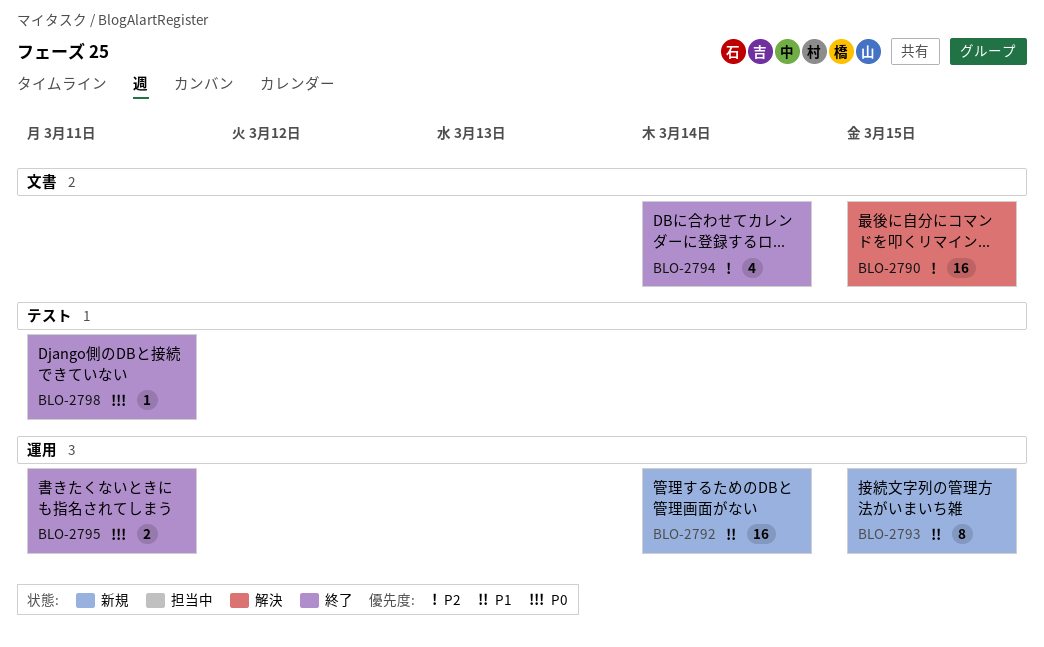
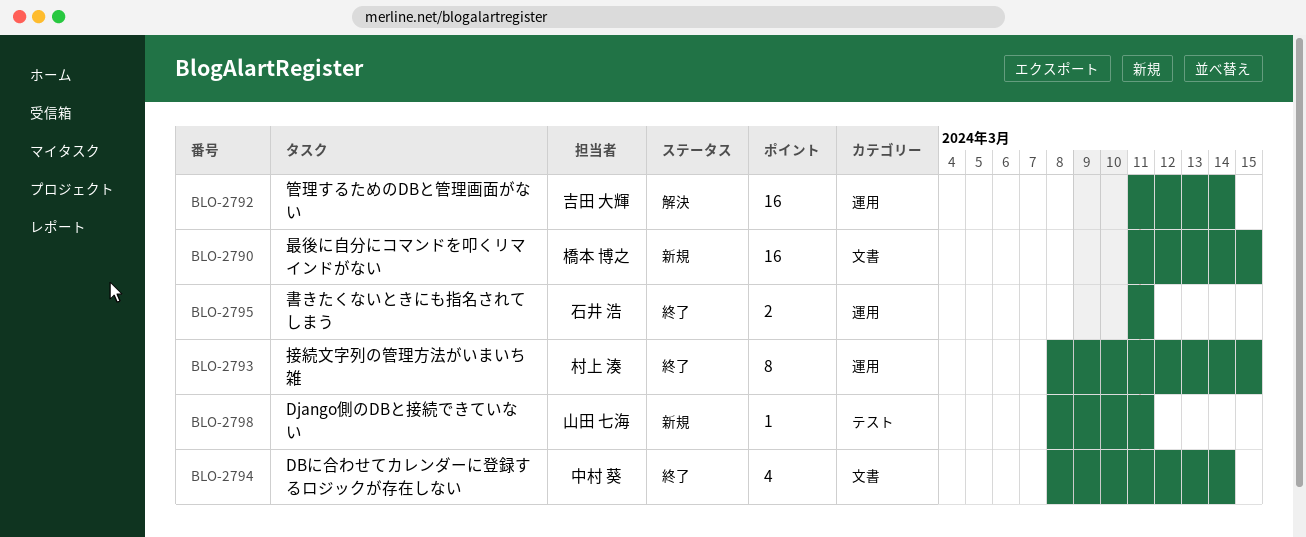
BLO-2790, status: 解決 -> 新規
BLO-2792, status: 新規 -> 解決
BLO-2793, status: 新規 -> 終了
BLO-2798, status: 終了 -> 新規

